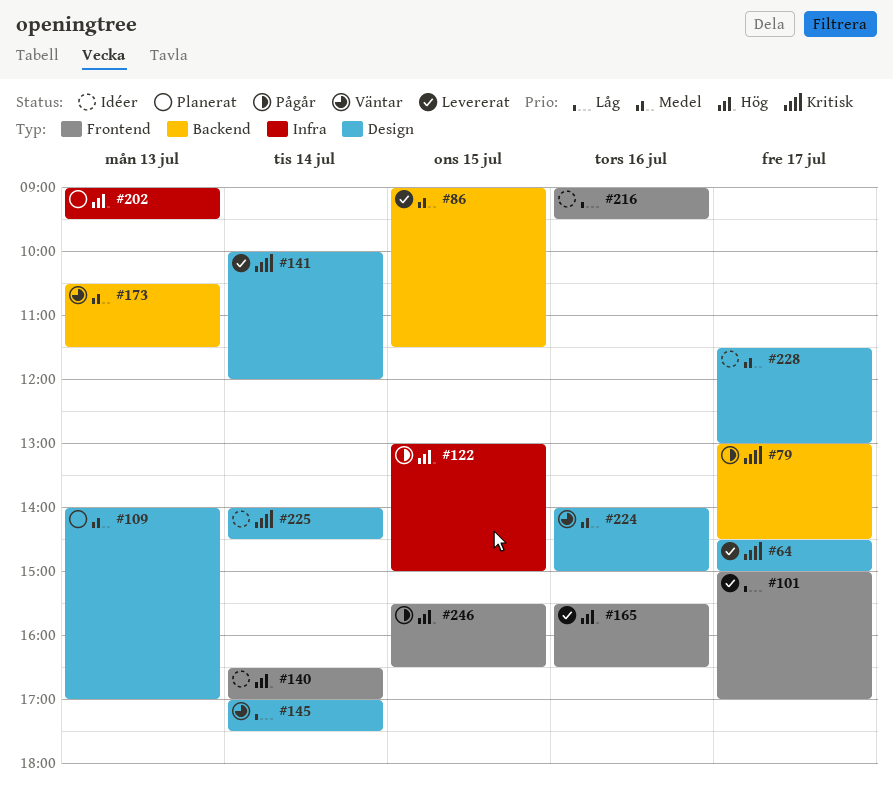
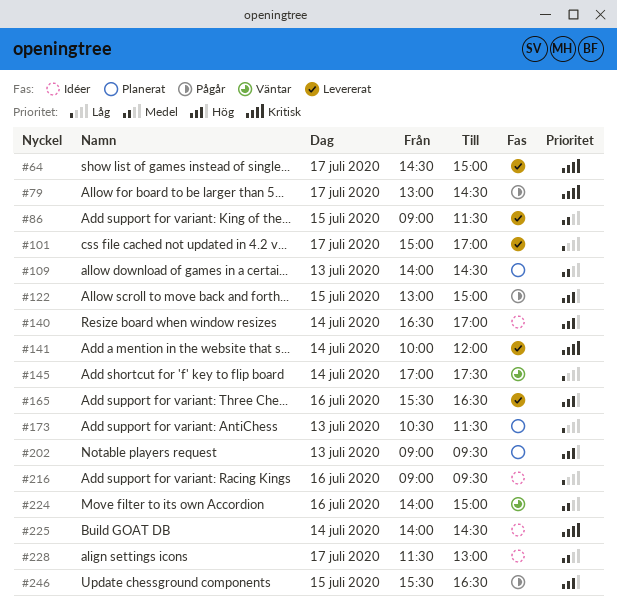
#109, ends: 17:00 -> 14:30
#173, status: Väntar -> Planerat
#173, priority: Medel -> Låg

